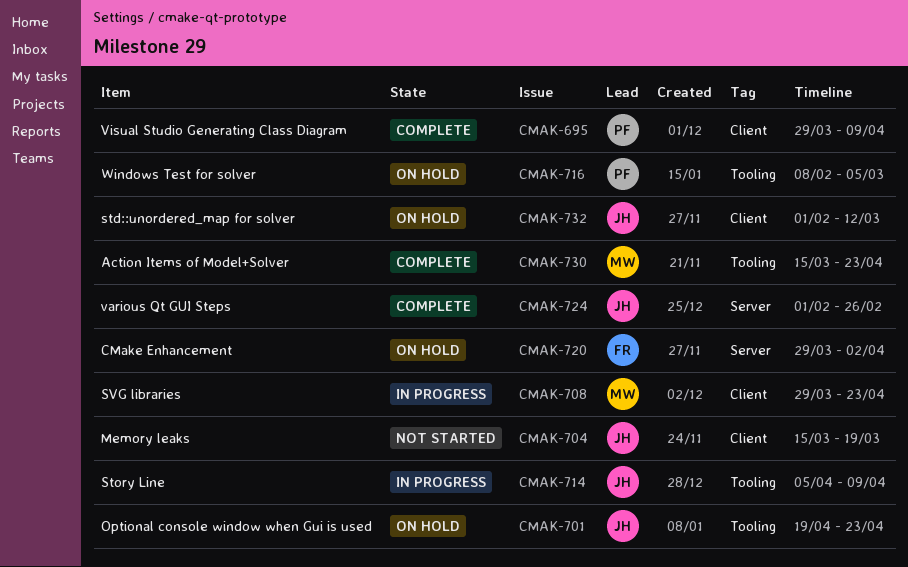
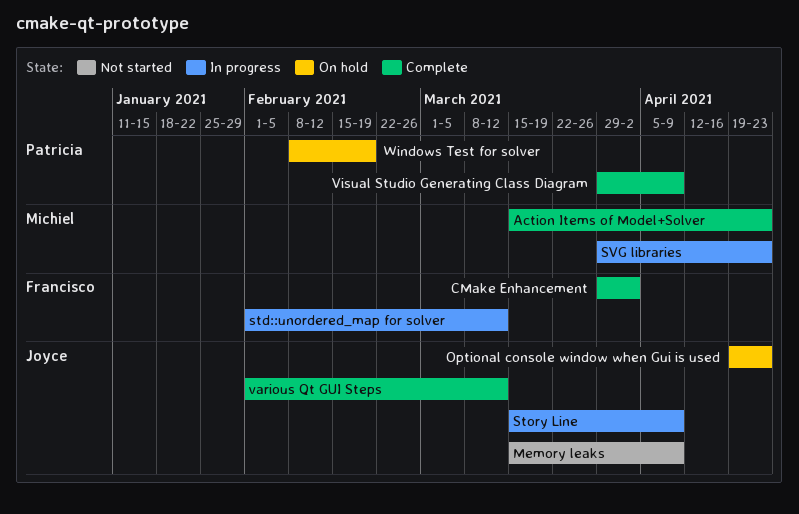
CMake Enhancement, status: On hold -> Complete
Memory leaks, due: Mar 19 -> Apr 9
std::unordered_map for solver, status: On hold -> In progress
std::unordered_map for solver, owner: Joyce -> Francisco
Story Line, start: Apr 5 -> Mar 15
various Qt GUI Steps, due: Feb 26 -> Mar 12
Windows Test for solver, due: Mar 5 -> Feb 19

